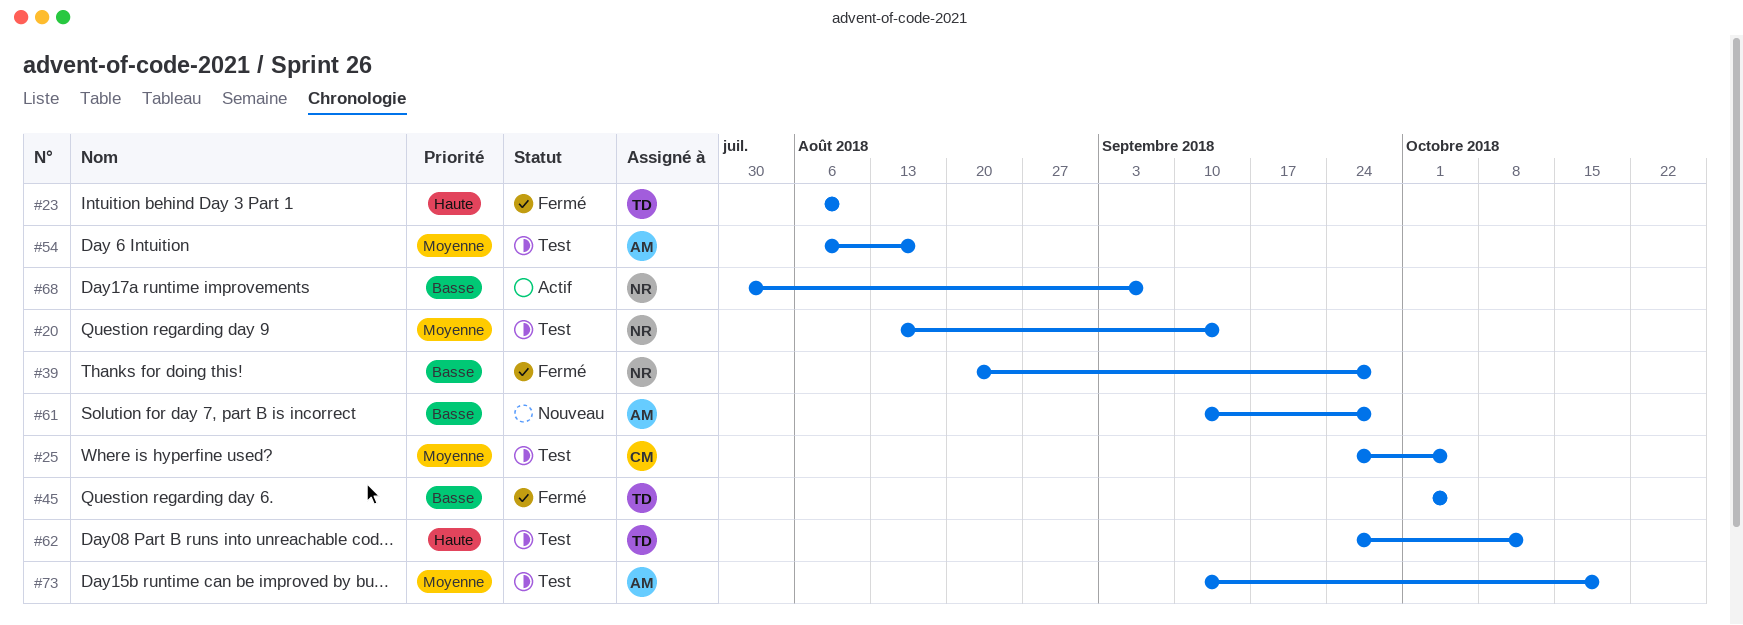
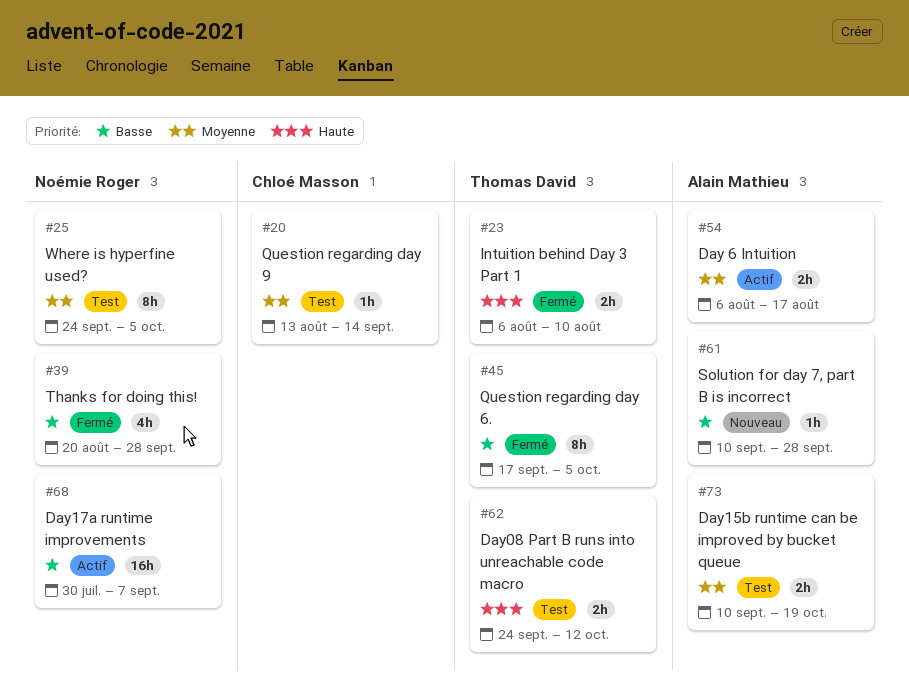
#20, owner: Noémie Roger -> Chloé Masson
#25, owner: Chloé Masson -> Noémie Roger
#45, start: Oct 1 -> Sep 17
#54, status: Test -> Actif

